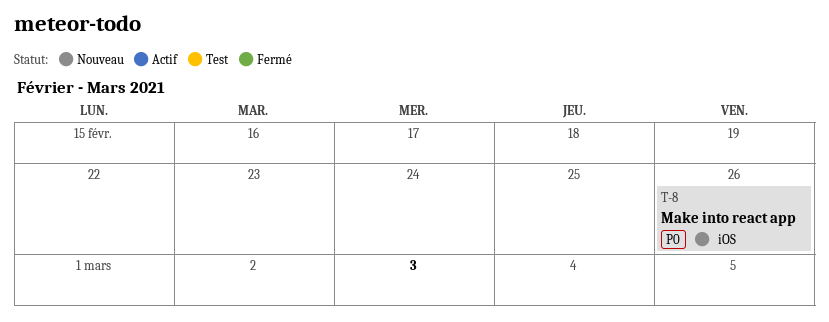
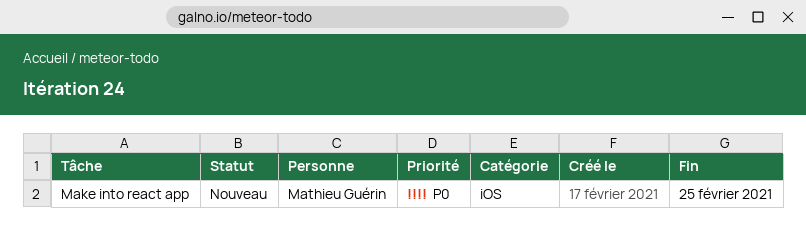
Make into react app, due: Feb 26 -> Feb 25

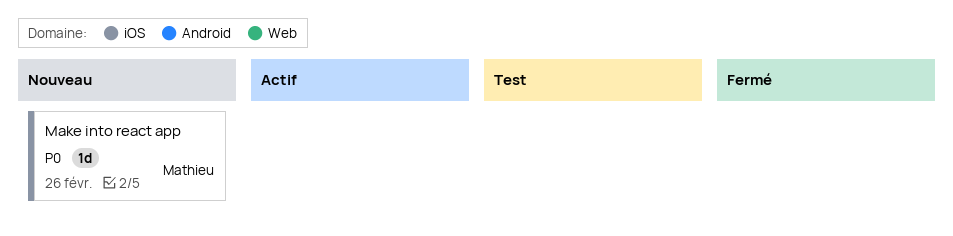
Make into react app, due: Feb 25 -> Feb 26

